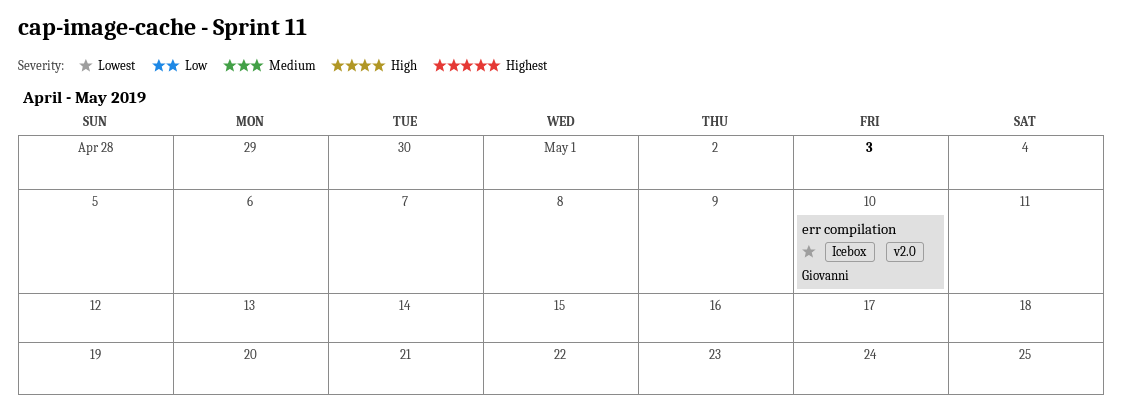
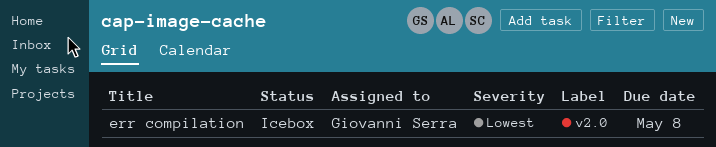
err compilation, due: May 10 -> May 8

